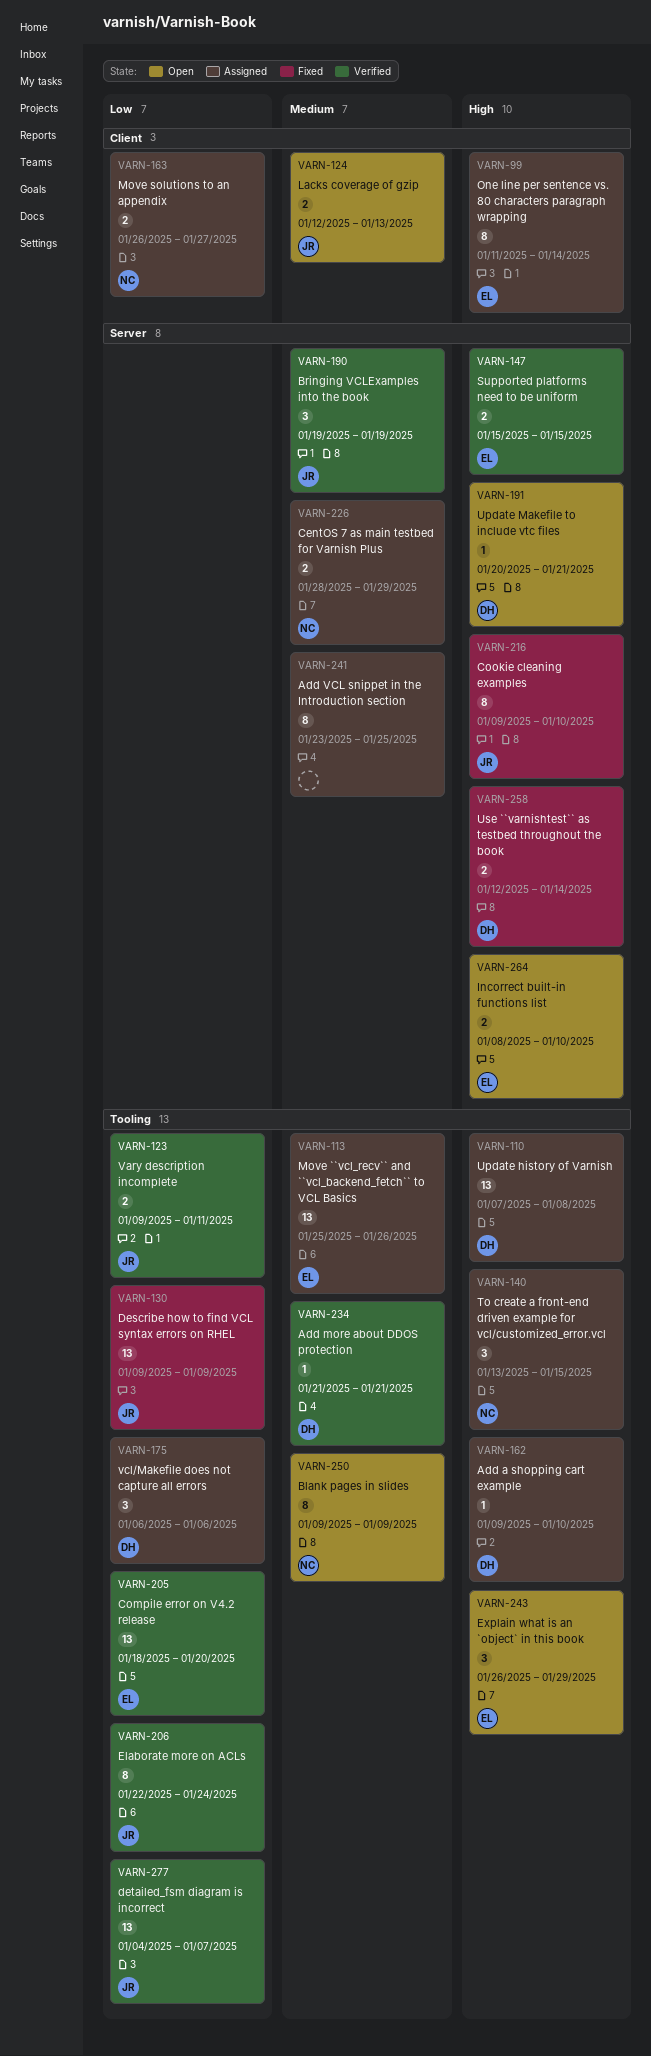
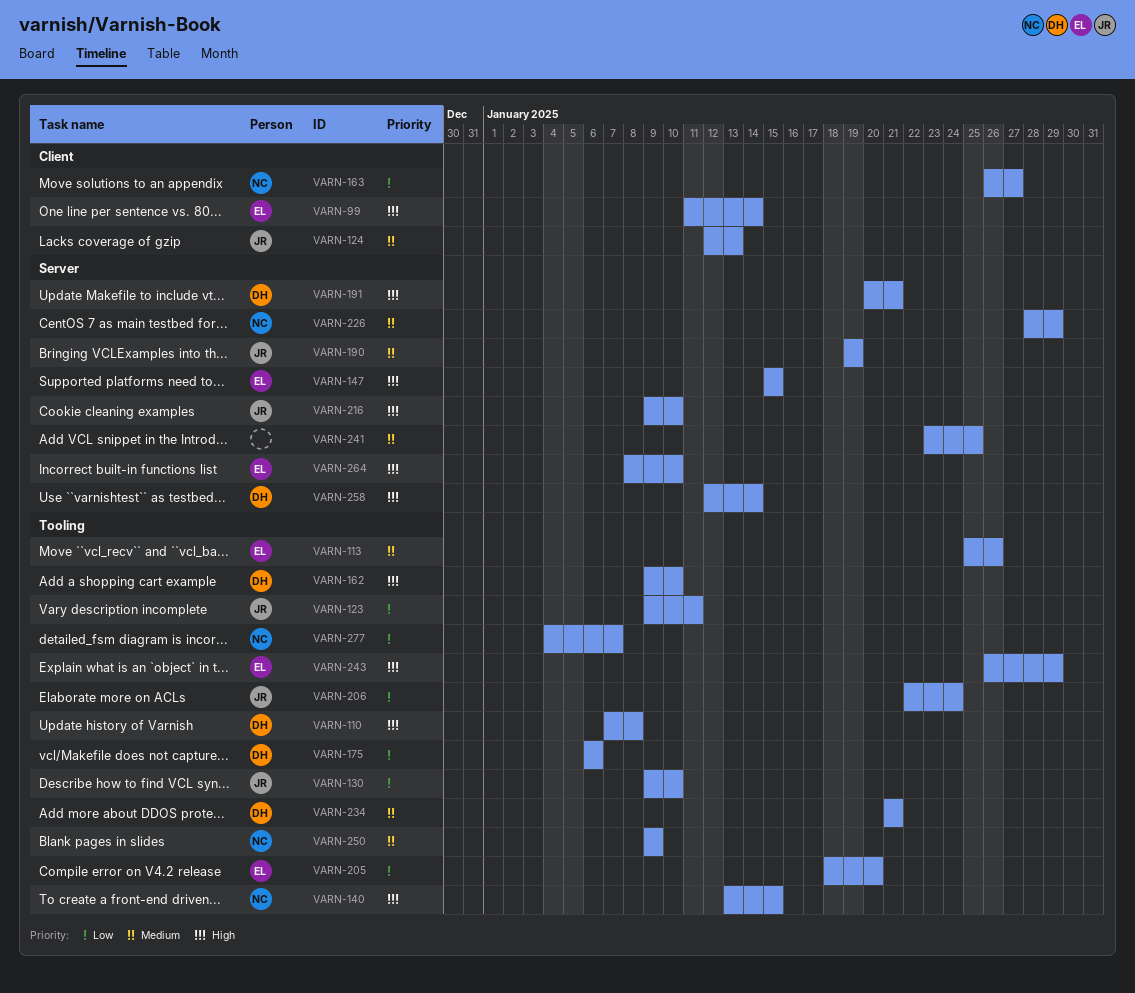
VARN-130, due: Jan 9 -> Jan 10
VARN-277, owner: JR -> NC

